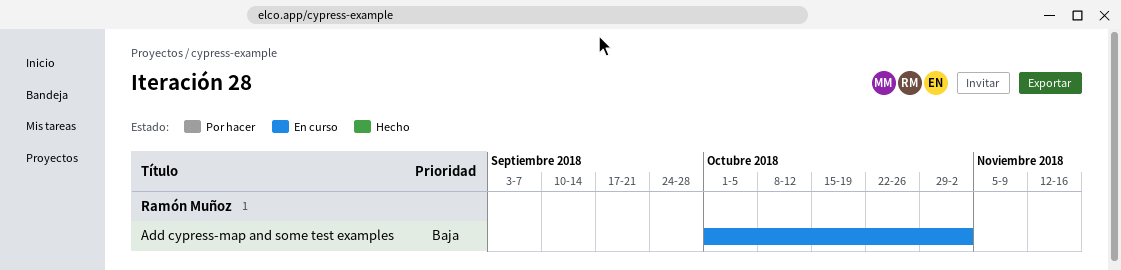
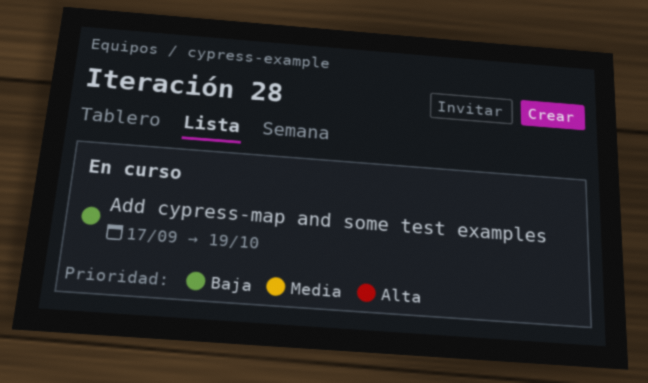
Add cypress-map and some test examples, start: Oct 1 -> Sep 17
Add cypress-map and some test examples, due: Nov 2 -> Oct 19

